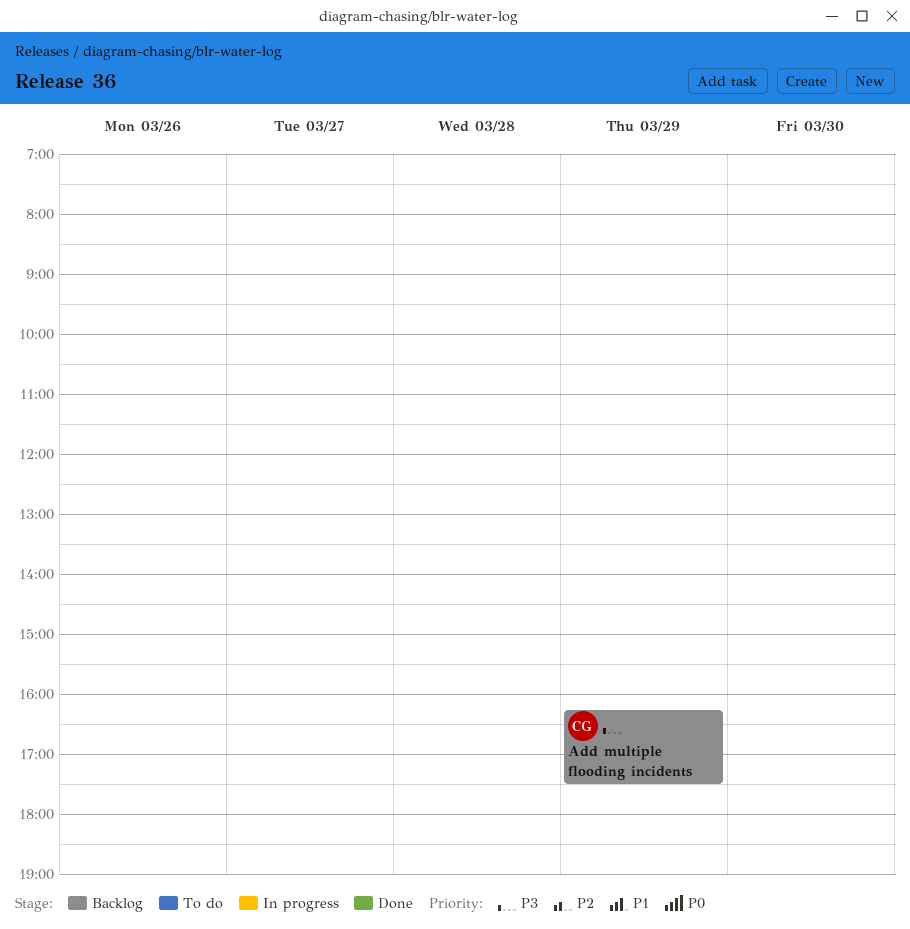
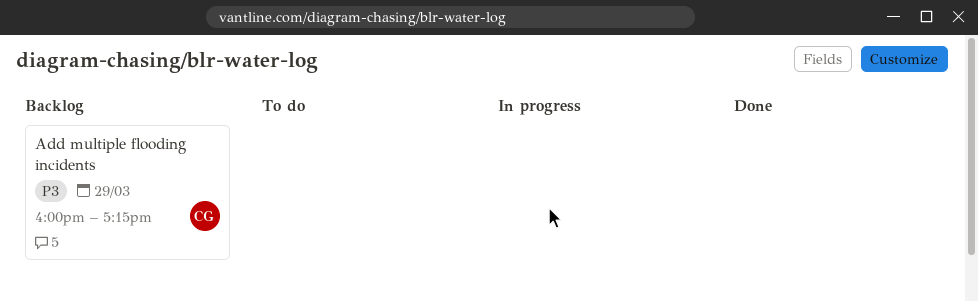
Add multiple flooding incidents, begins: 16:15 -> 16:00
Add multiple flooding incidents, ends: 17:30 -> 17:15

